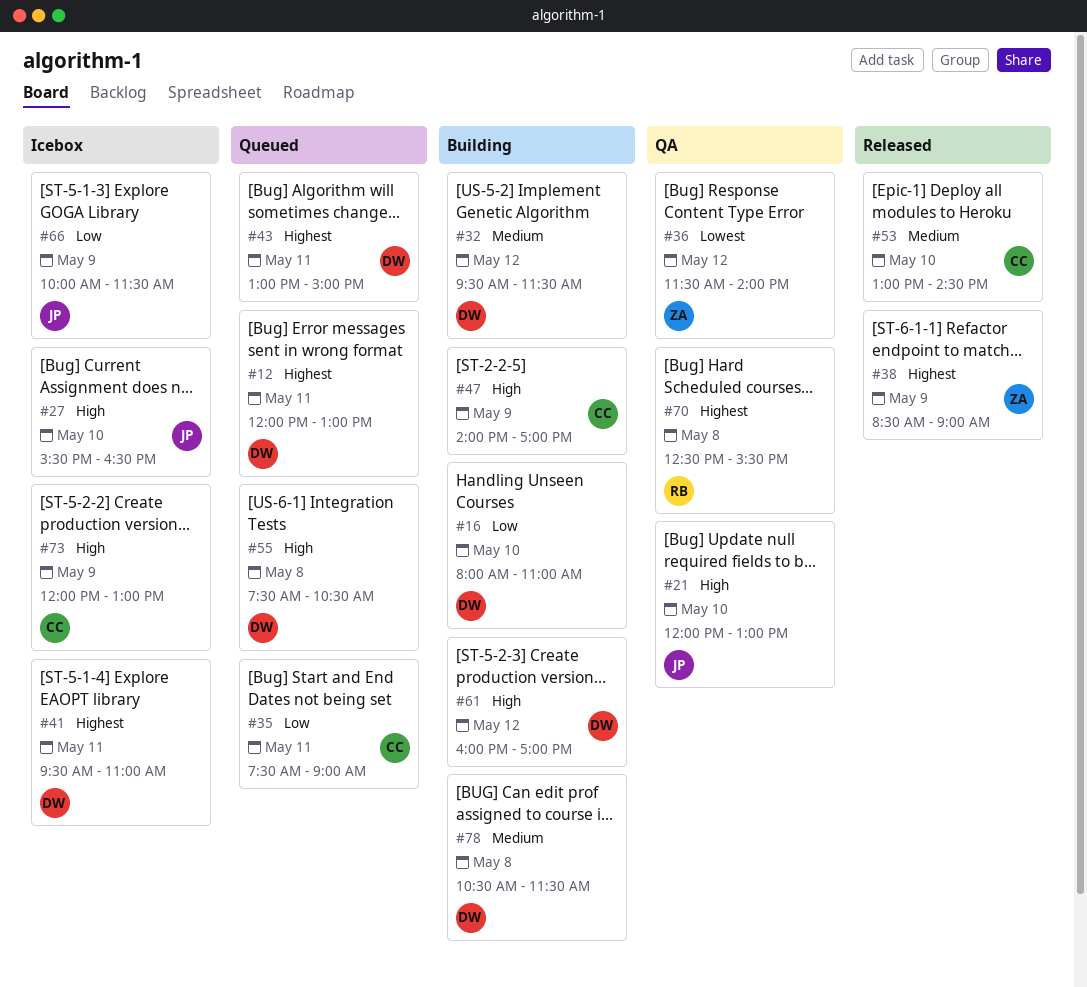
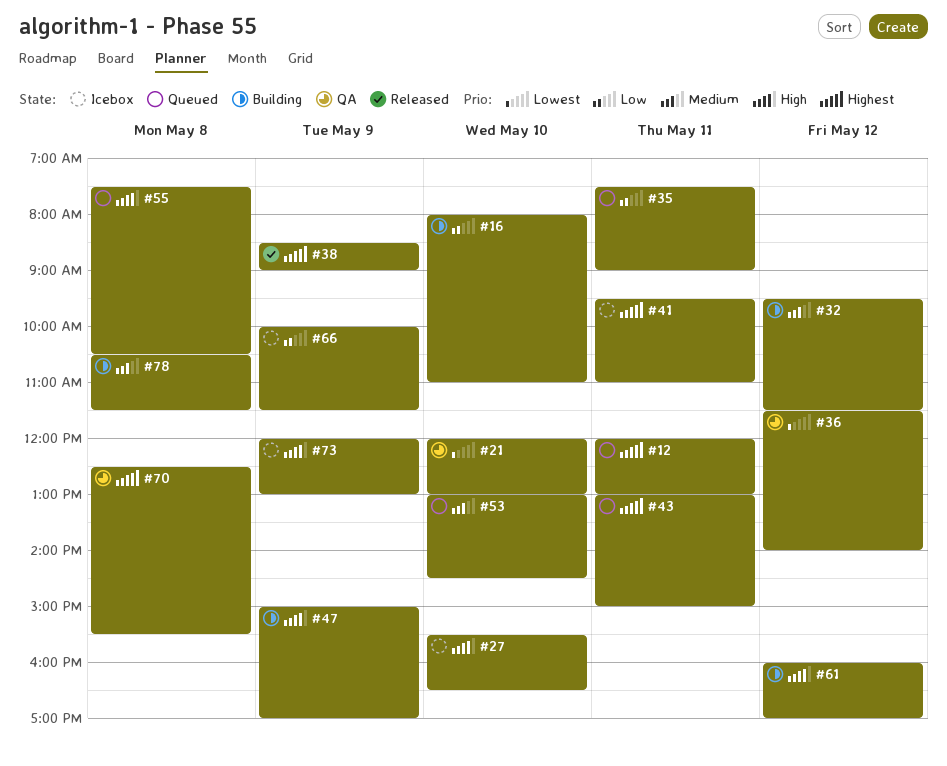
#21, priority: High -> Lowest
#47, begins: 14:00 -> 15:00
#53, status: Released -> Queued

